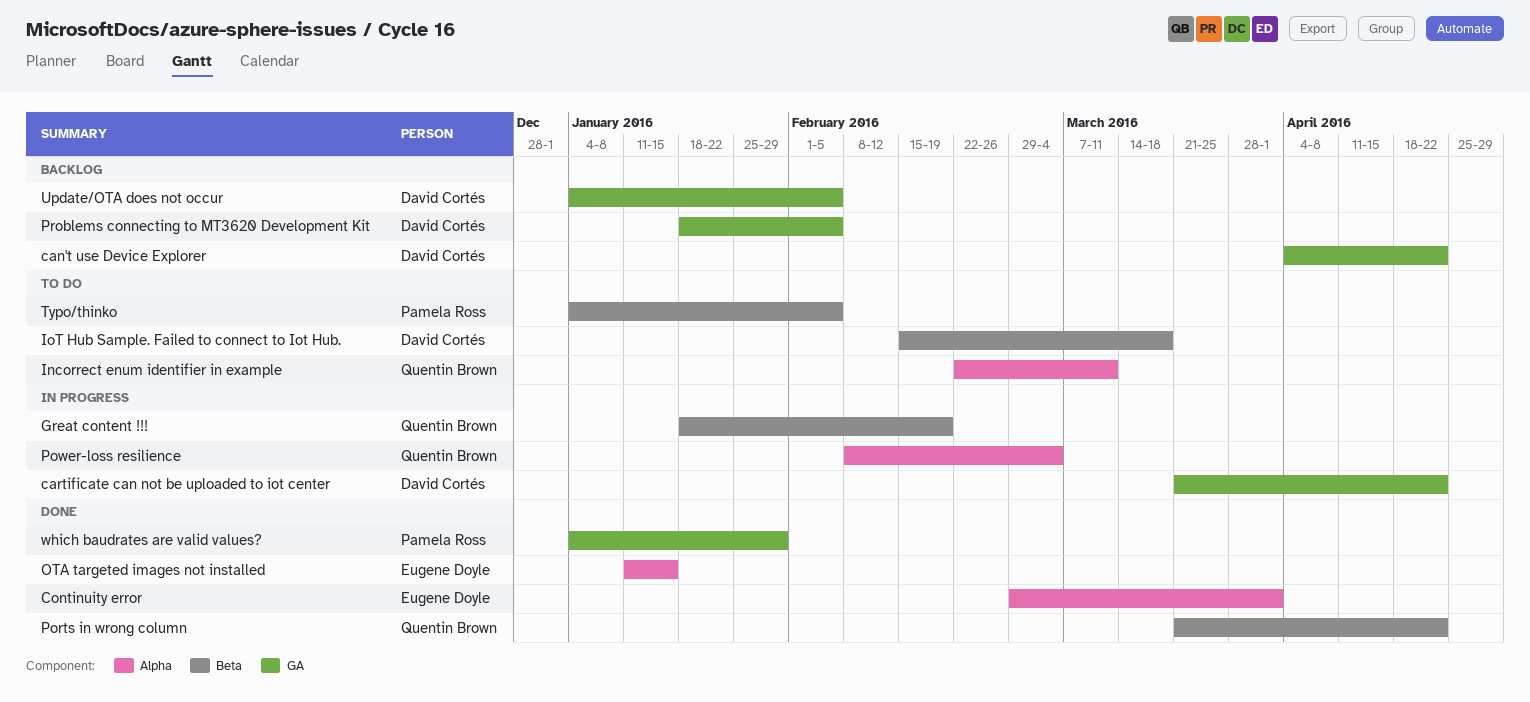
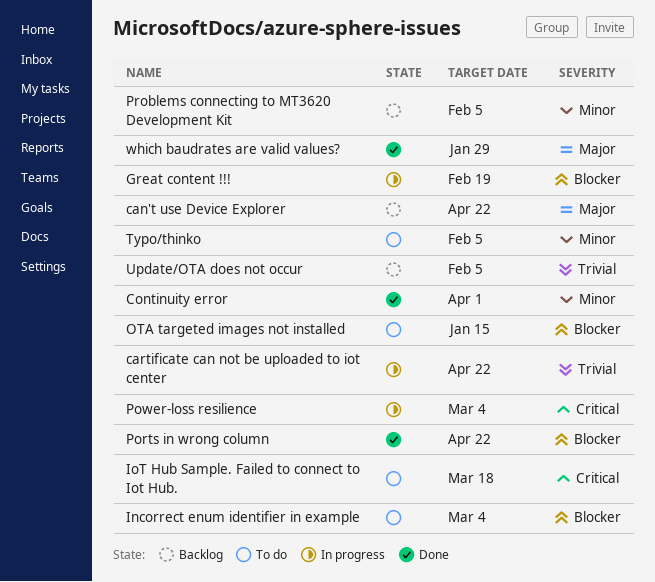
Incorrect enum identifier in example, due: Mar 11 -> Mar 4
OTA targeted images not installed, status: Done -> To do

